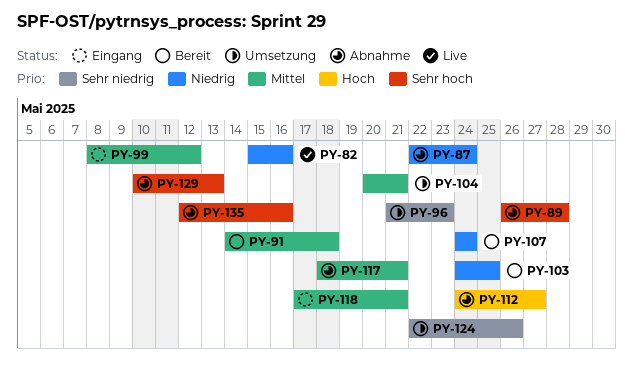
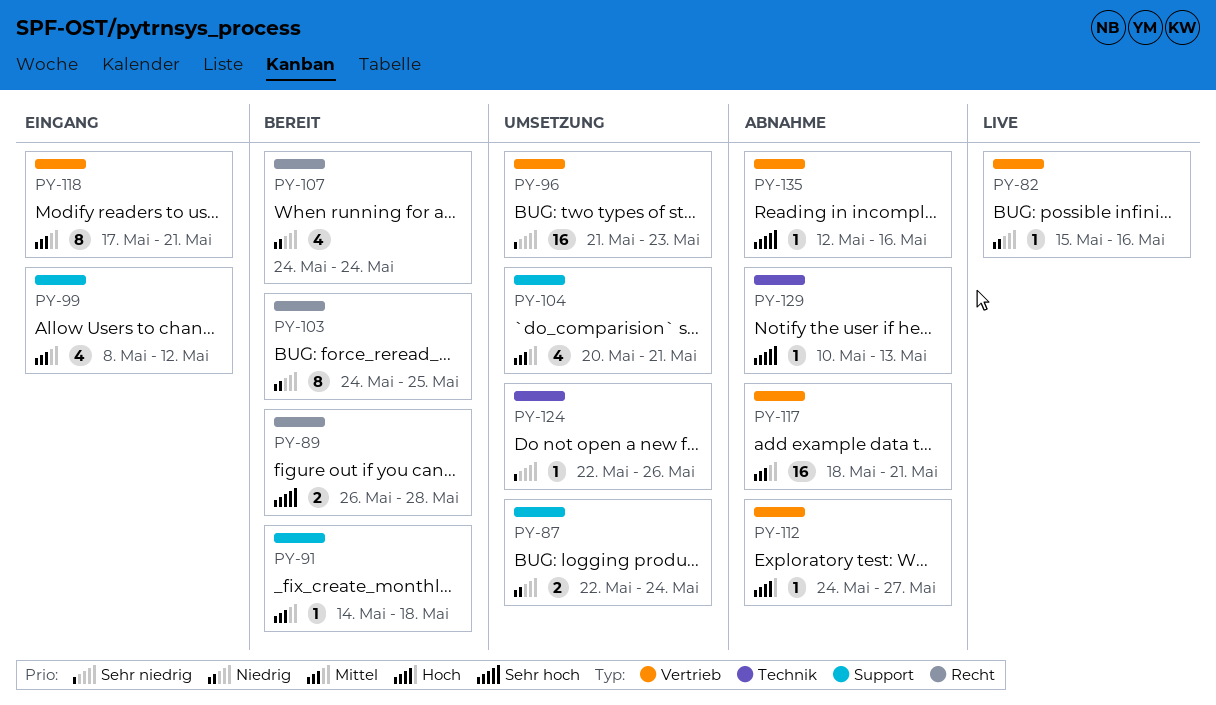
PY-87, status: Abnahme -> Umsetzung
PY-89, status: Abnahme -> Bereit

